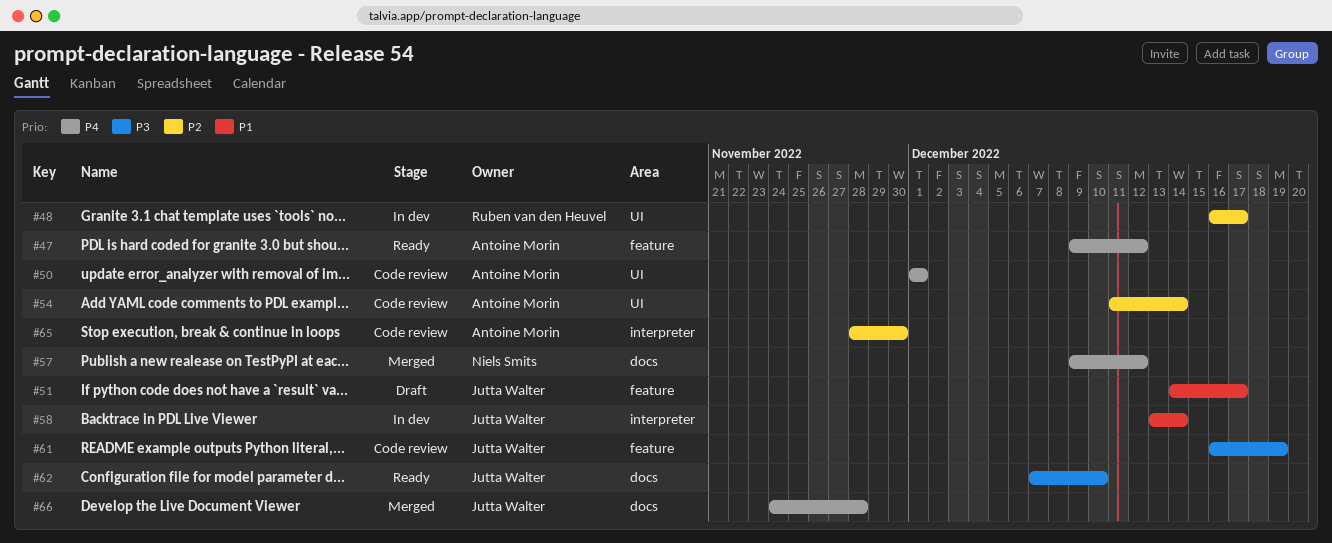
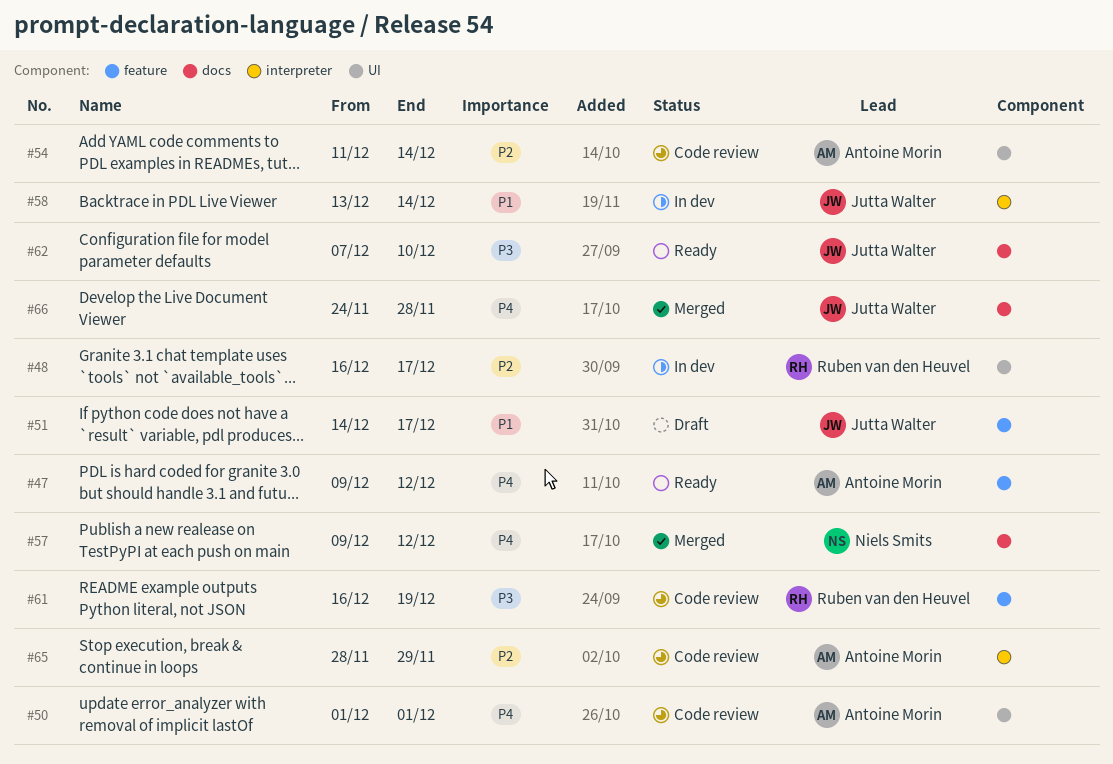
#61, owner: Jutta Walter -> Ruben van den Heuvel
#65, due: Nov 30 -> Nov 29

